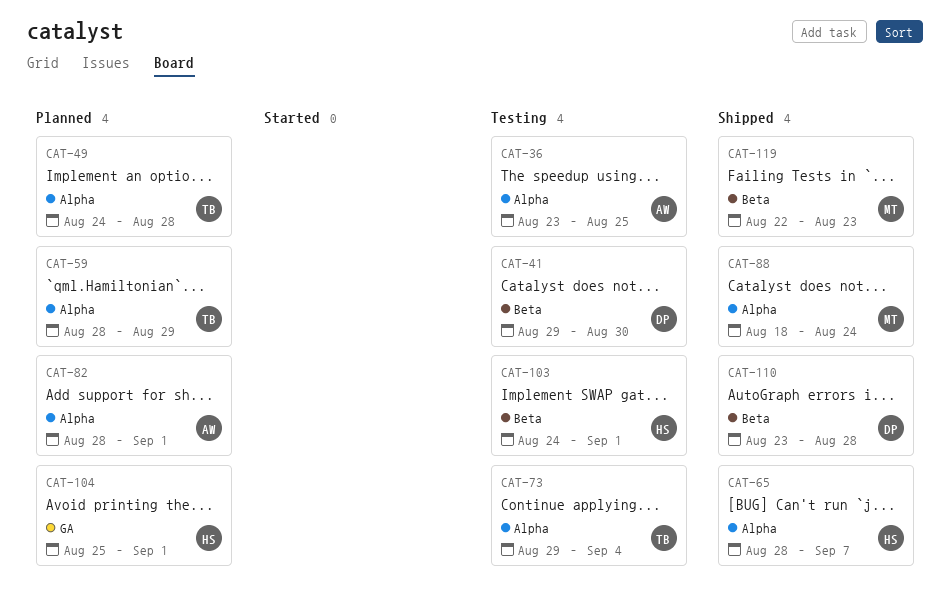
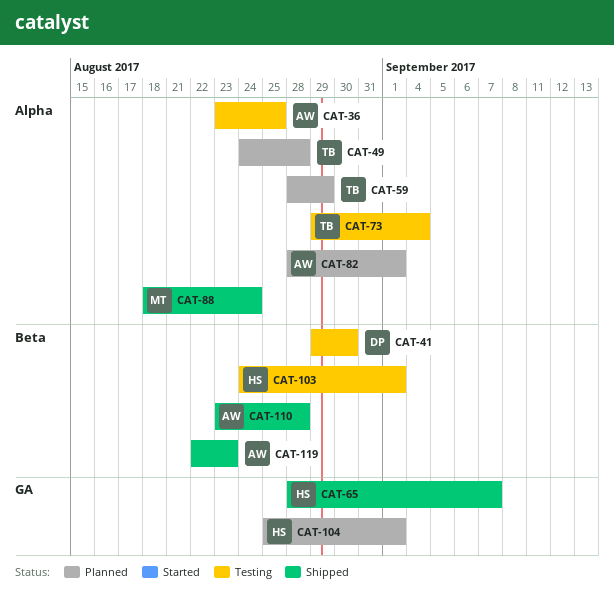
CAT-65, label: Alpha -> GA
CAT-110, owner: DP -> AW
CAT-119, owner: MT -> AW

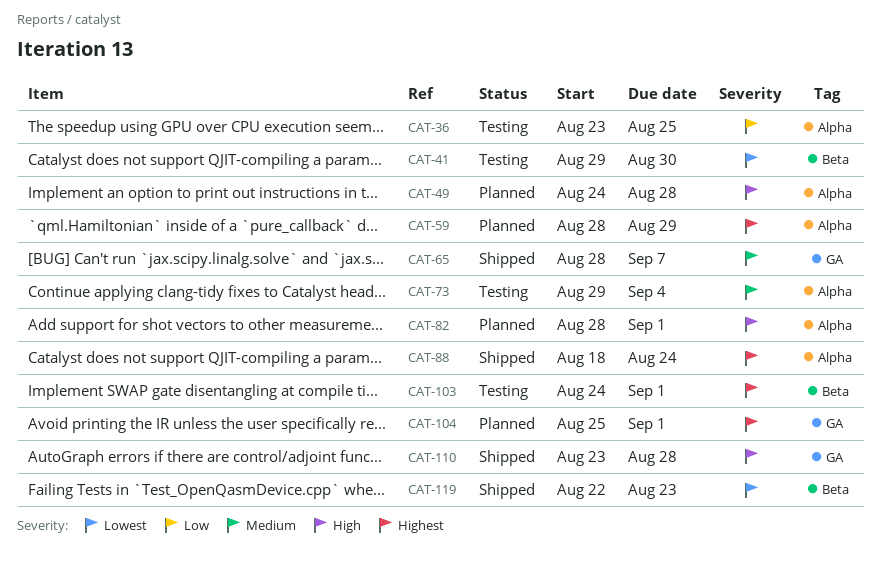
CAT-110, label: Beta -> GA

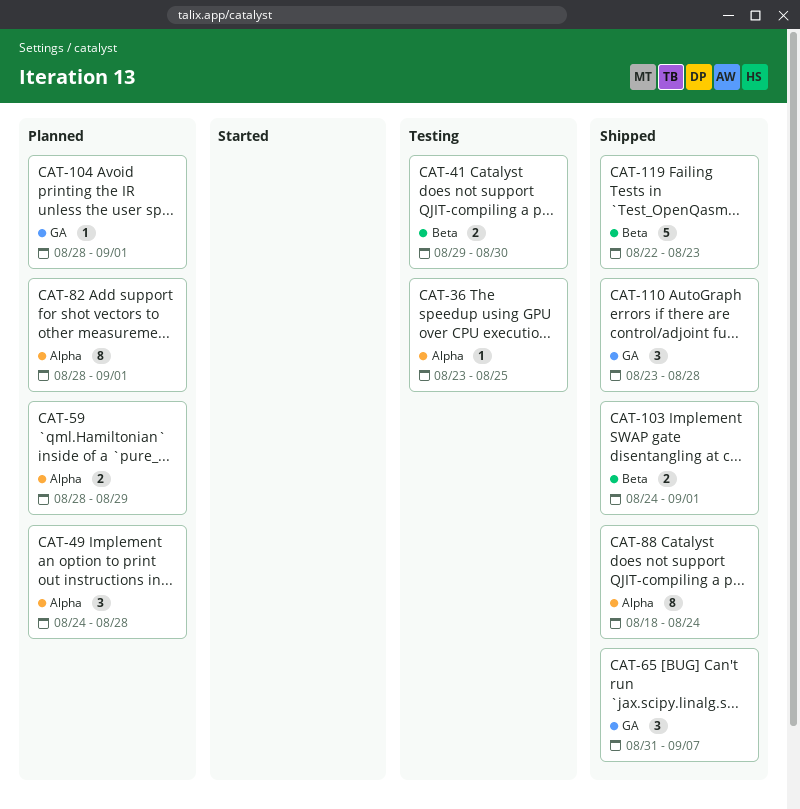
CAT-65, start: Aug 28 -> Aug 31
CAT-73: present -> none
CAT-103, status: Testing -> Shipped
CAT-104, start: Aug 25 -> Aug 28

